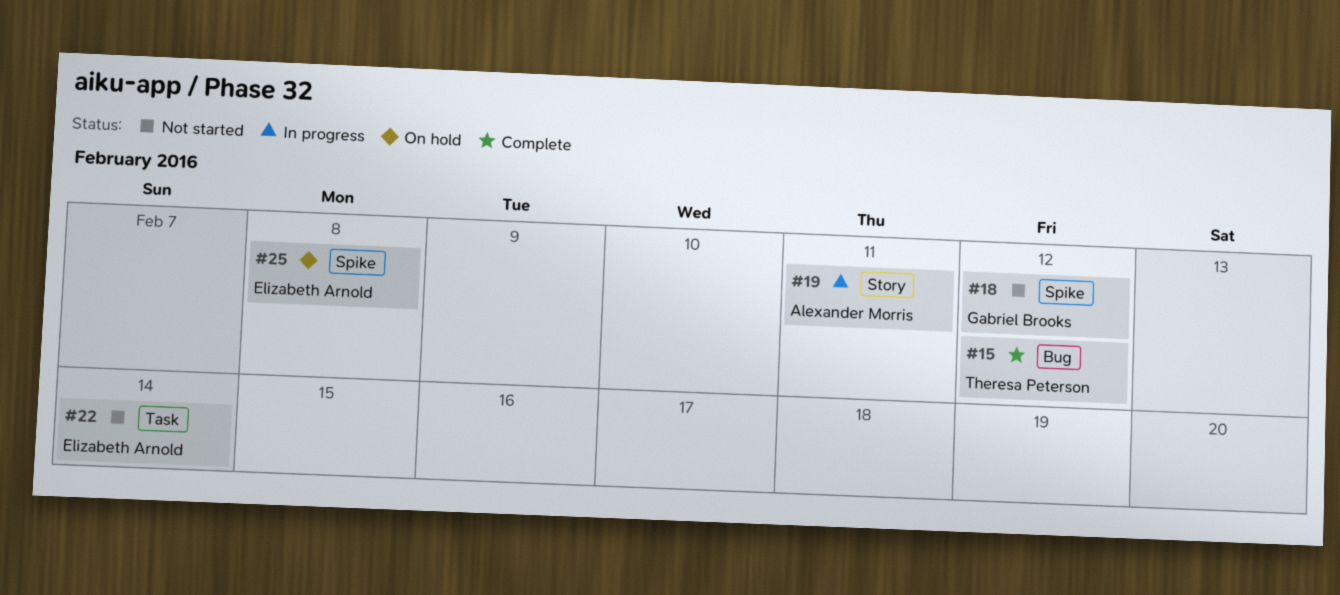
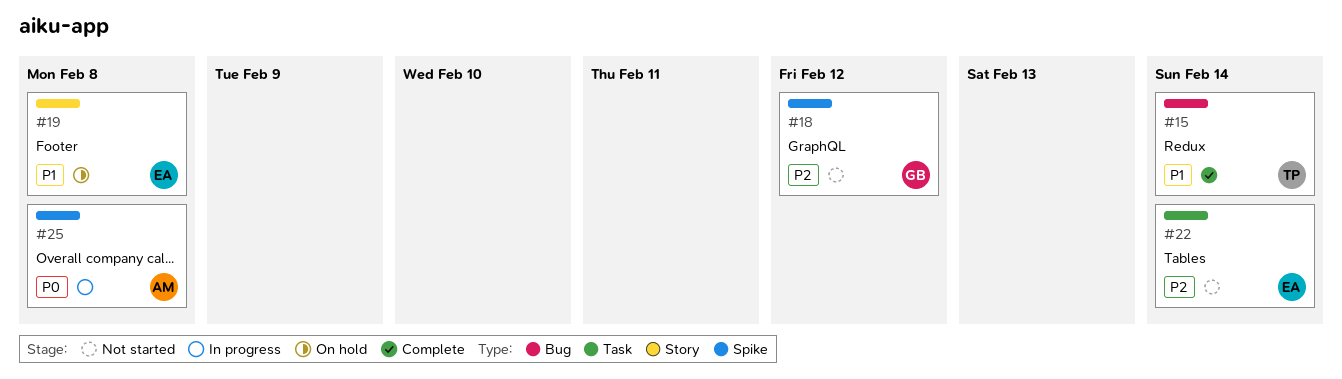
#15, due: Feb 12 -> Feb 14
#19, status: In progress -> On hold
#19, owner: Alexander Morris -> Elizabeth Arnold
#19, due: Feb 11 -> Feb 8
#25, status: On hold -> In progress
#25, owner: Elizabeth Arnold -> Alexander Morris

